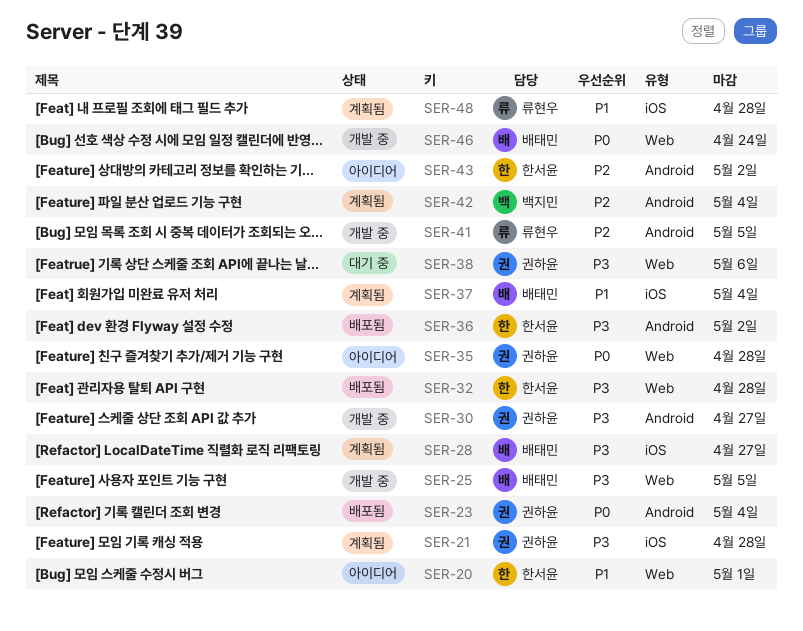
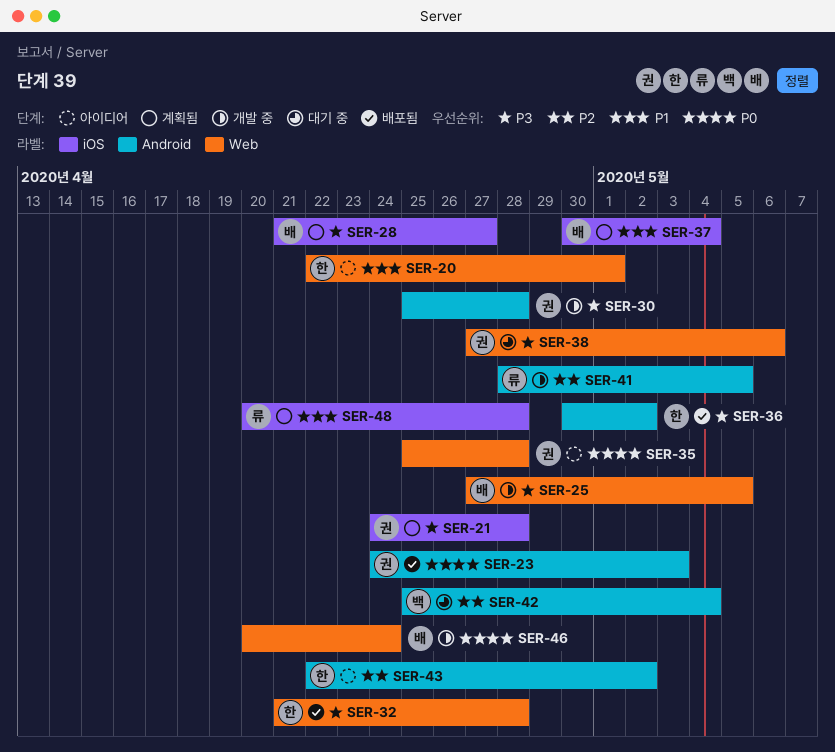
SER-23, due: May 4 -> May 3
SER-30, due: Apr 27 -> Apr 28
SER-42, status: 계획됨 -> 대기 중

